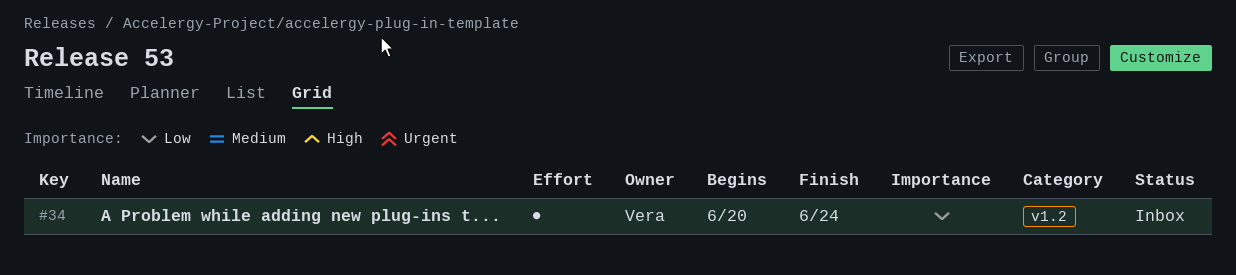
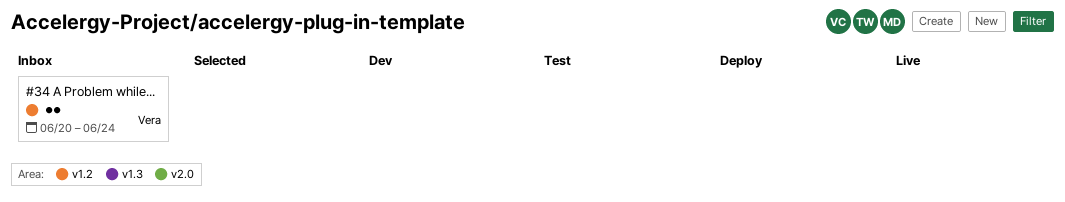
#34, estimate: 1 -> 2

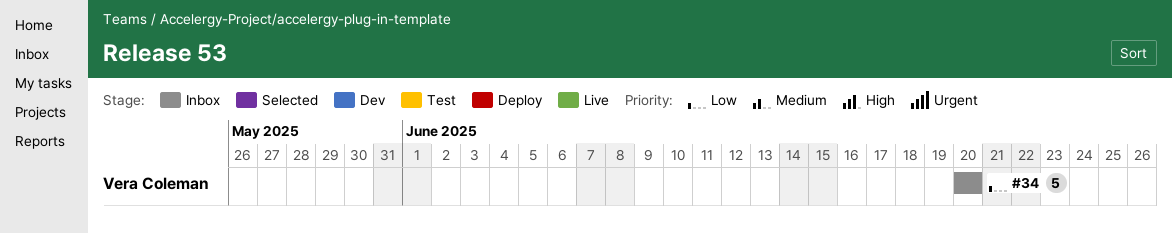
#34, estimate: 2 -> 5
#34, due: Jun 24 -> Jun 20

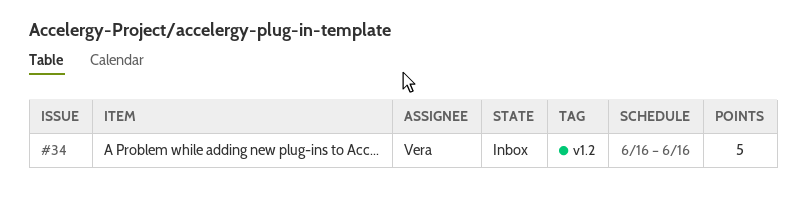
#34, start: Jun 20 -> Jun 16
#34, due: Jun 20 -> Jun 16

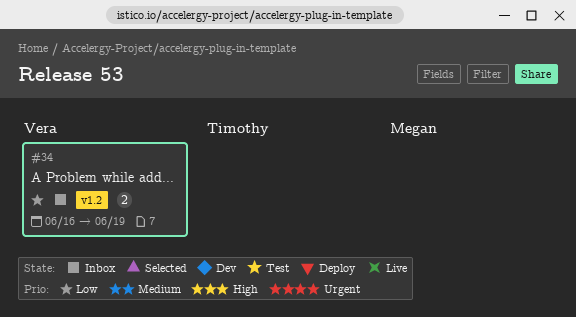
#34, estimate: 5 -> 2
#34, due: Jun 16 -> Jun 19

